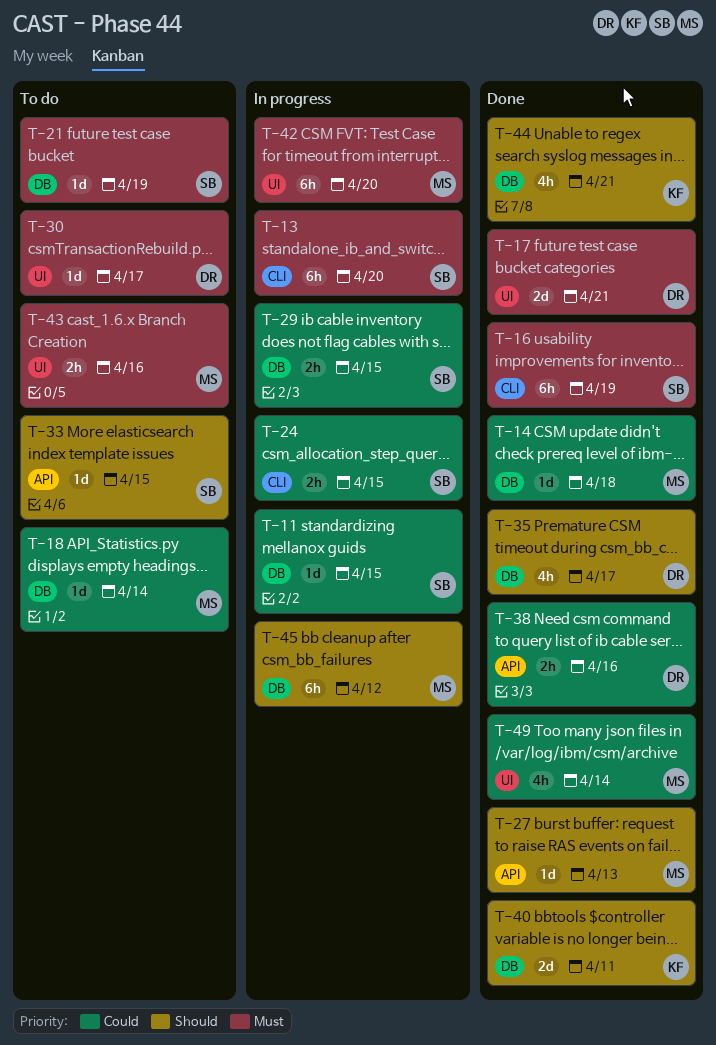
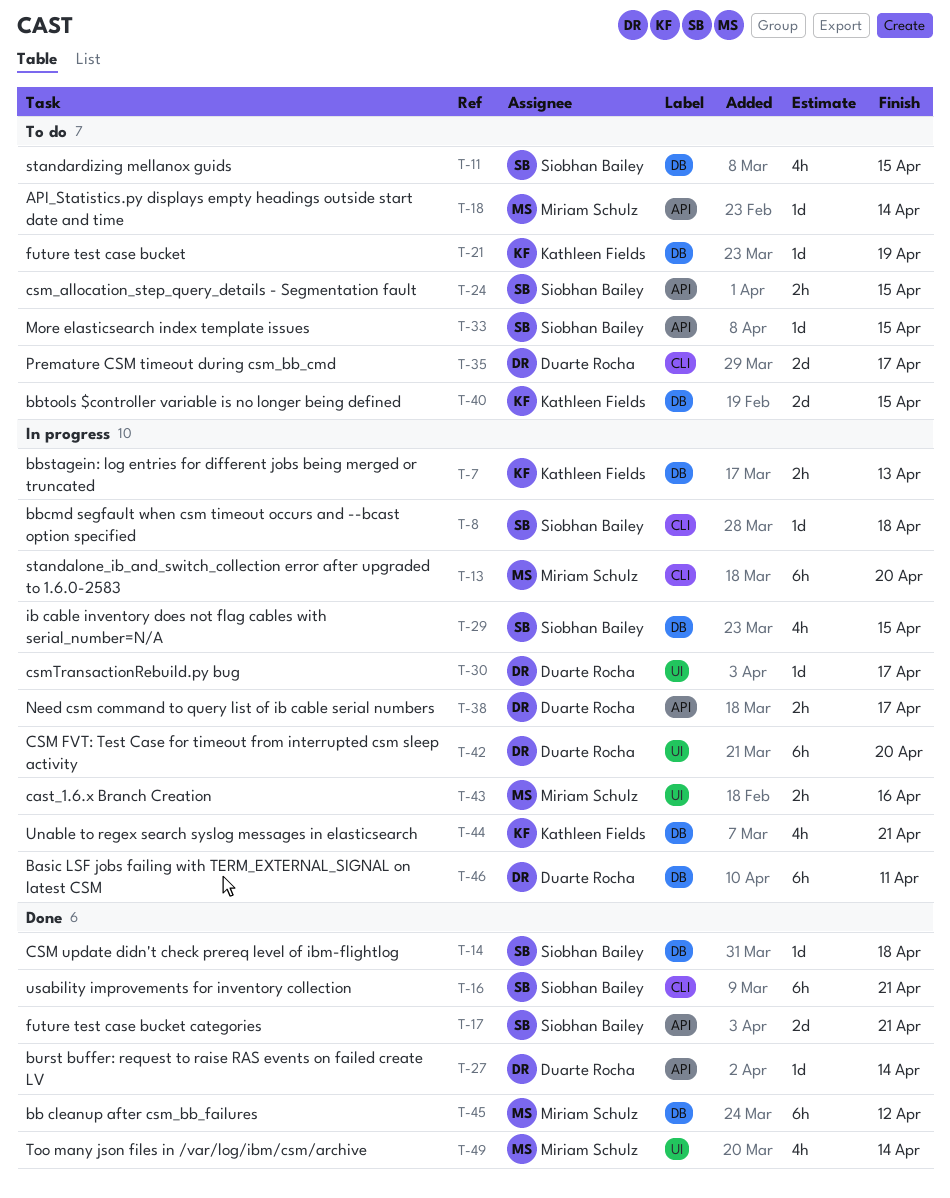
T-7: none -> present
T-8: none -> present
T-11, status: In progress -> To do
T-11, estimate: 1d -> 4h
T-13, owner: Siobhan Bailey -> Miriam Schulz
T-14, owner: Miriam Schulz -> Siobhan Bailey
T-16, due: Apr 19 -> Apr 21
T-17, owner: Duarte Rocha -> Siobhan Bailey
T-17, label: UI -> API
T-18, label: DB -> API
T-21, owner: Siobhan Bailey -> Kathleen Fields
T-24, status: In progress -> To do
T-24, label: CLI -> API
T-27, owner: Miriam Schulz -> Duarte Rocha
T-27, due: Apr 13 -> Apr 14
T-29, estimate: 2h -> 4h
T-30, status: To do -> In progress
T-35, status: Done -> To do
T-35, label: DB -> CLI
T-35, estimate: 4h -> 2d
T-38, status: Done -> In progress
T-38, due: Apr 16 -> Apr 17
T-40, status: Done -> To do
T-40, due: Apr 11 -> Apr 15
T-42, owner: Miriam Schulz -> Duarte Rocha
T-43, status: To do -> In progress
T-44, status: Done -> In progress
T-45, status: In progress -> Done
T-46: none -> present

